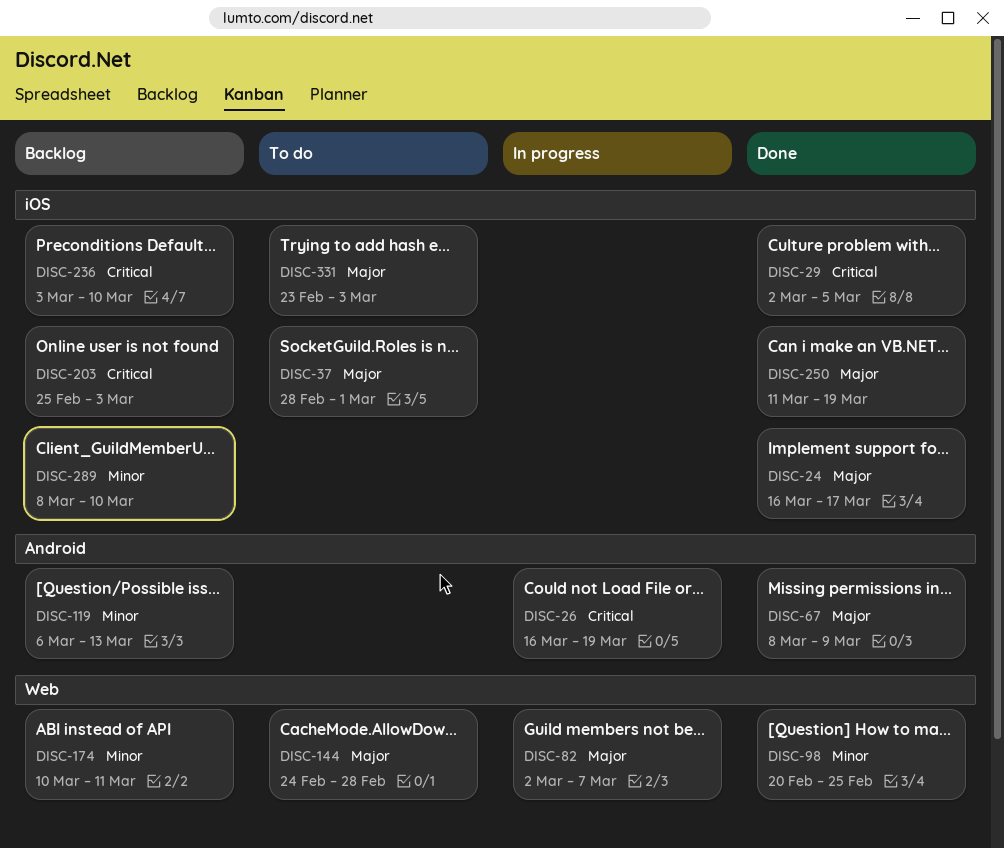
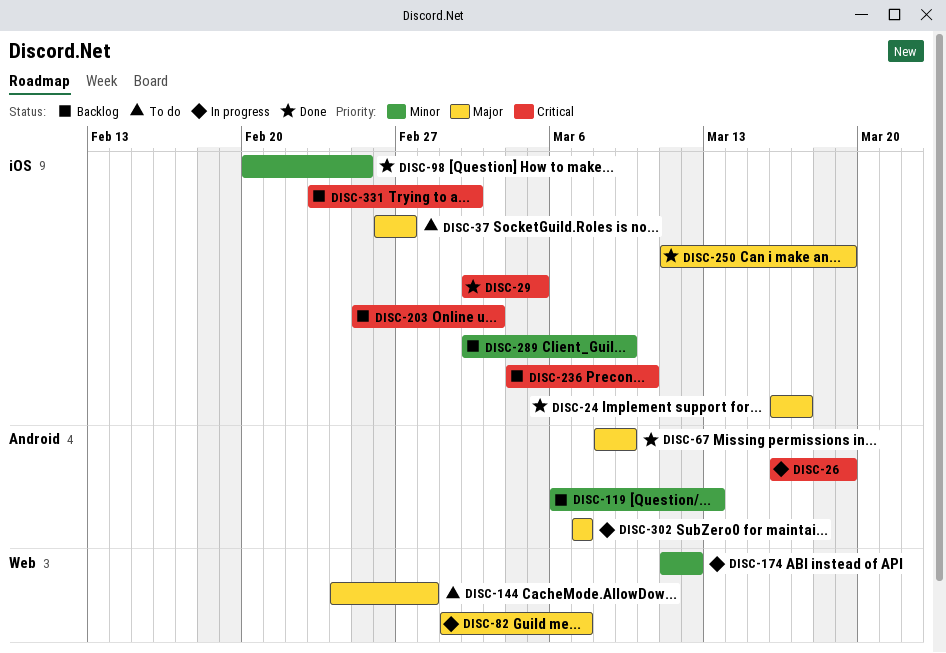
DISC-37, start: Feb 28 -> Feb 26
DISC-37, due: Mar 1 -> Feb 27
DISC-82, start: Mar 2 -> Mar 1
DISC-98, label: Web -> iOS
DISC-174, status: Backlog -> In progress
DISC-174, start: Mar 10 -> Mar 11
DISC-174, due: Mar 11 -> Mar 12
DISC-236, start: Mar 3 -> Mar 4
DISC-289, start: Mar 8 -> Mar 2
DISC-289, due: Mar 10 -> Mar 9
DISC-302: none -> present
DISC-331, status: To do -> Backlog
DISC-331, priority: Major -> Critical
DISC-331, due: Mar 3 -> Mar 2

